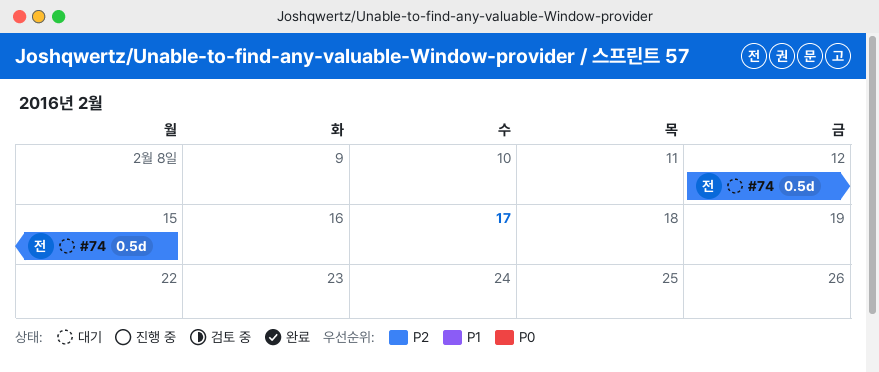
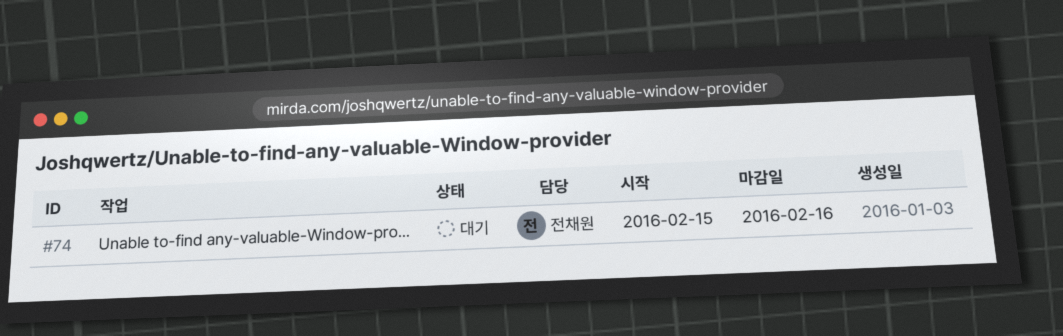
#74, start: Feb 12 -> Feb 15
#74, due: Feb 15 -> Feb 16

